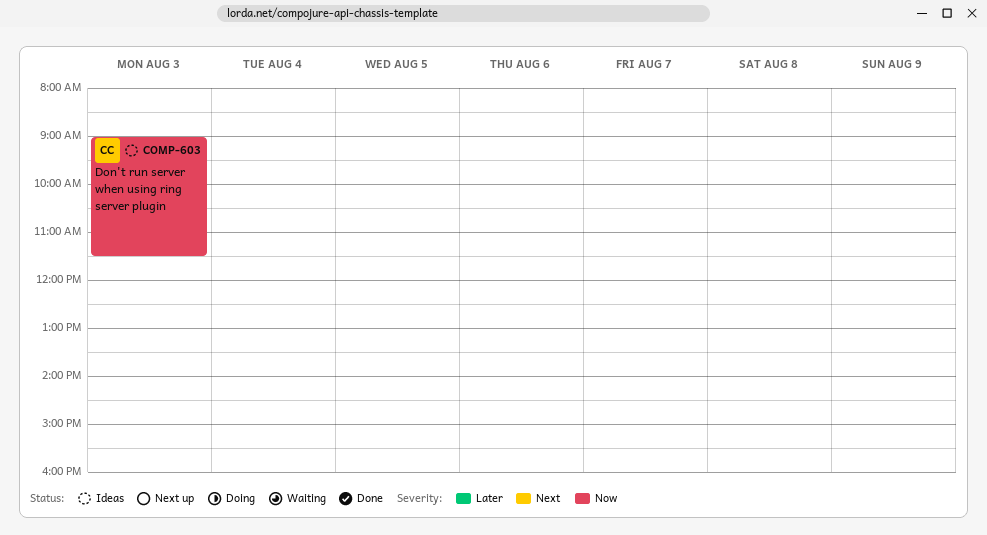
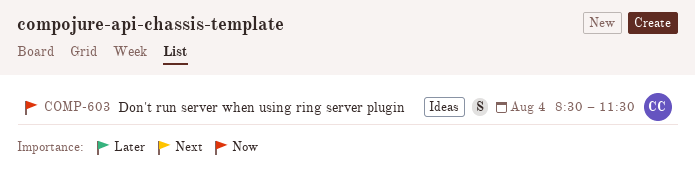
COMP-603, day: Aug 3 -> Aug 4
COMP-603, begins: 09:00 -> 08:30

